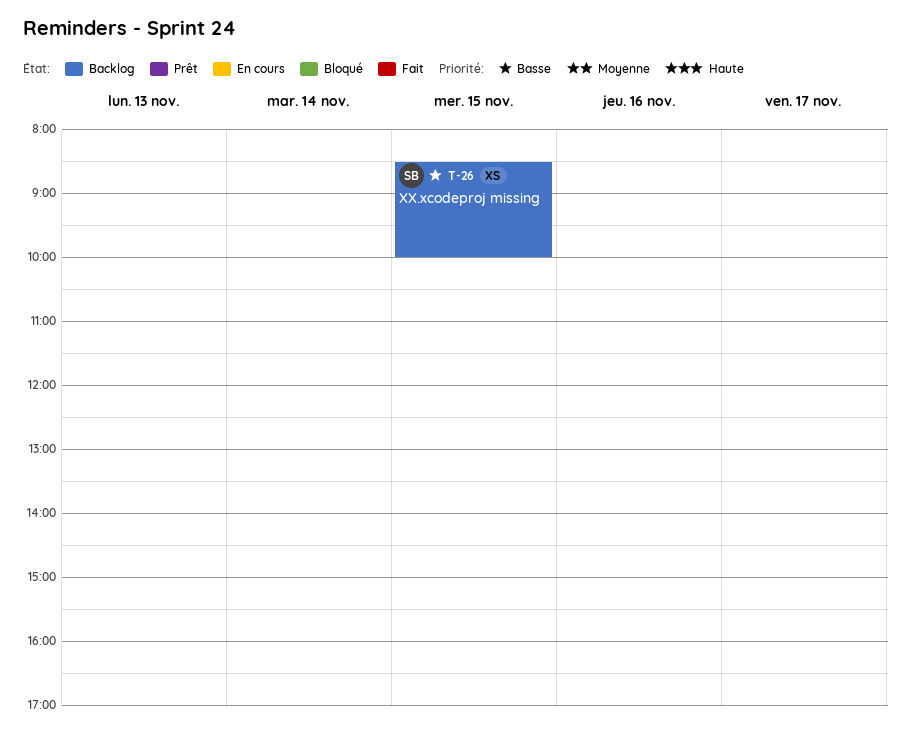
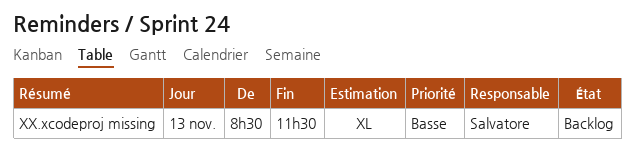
XX.xcodeproj missing, estimate: XS -> XL
XX.xcodeproj missing, day: Nov 15 -> Nov 13
XX.xcodeproj missing, ends: 10:00 -> 11:30

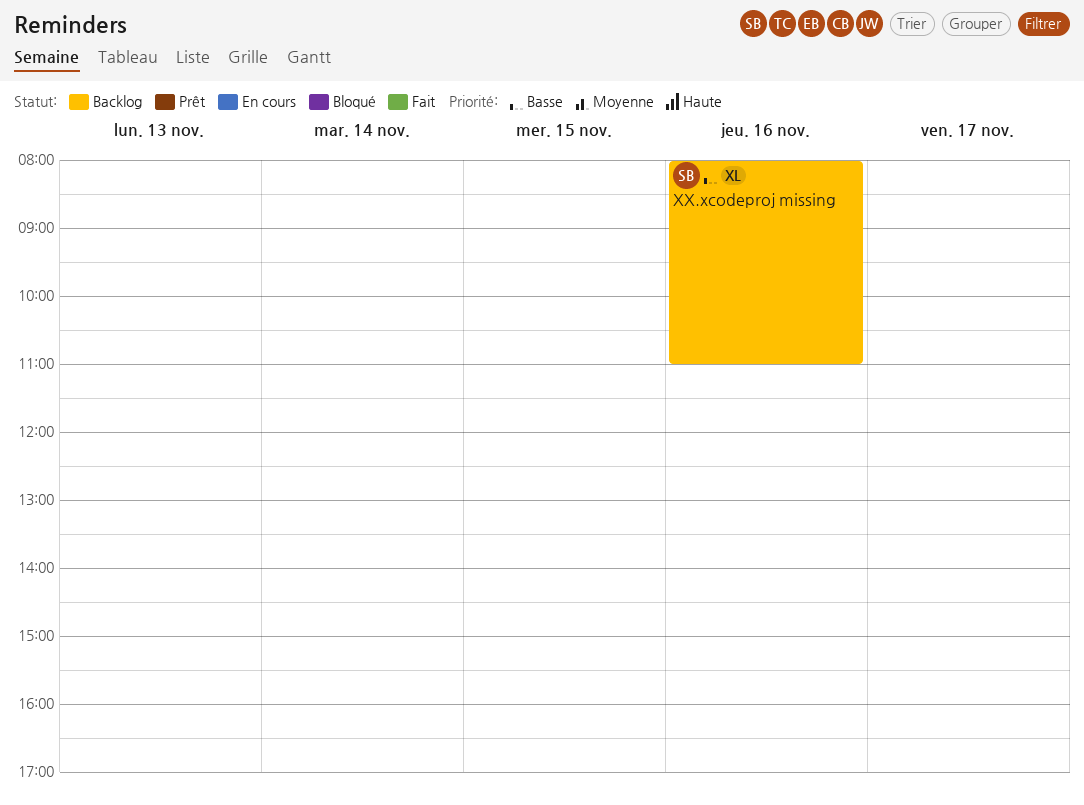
XX.xcodeproj missing, day: Nov 13 -> Nov 16
XX.xcodeproj missing, begins: 08:30 -> 08:00
XX.xcodeproj missing, ends: 11:30 -> 11:00

